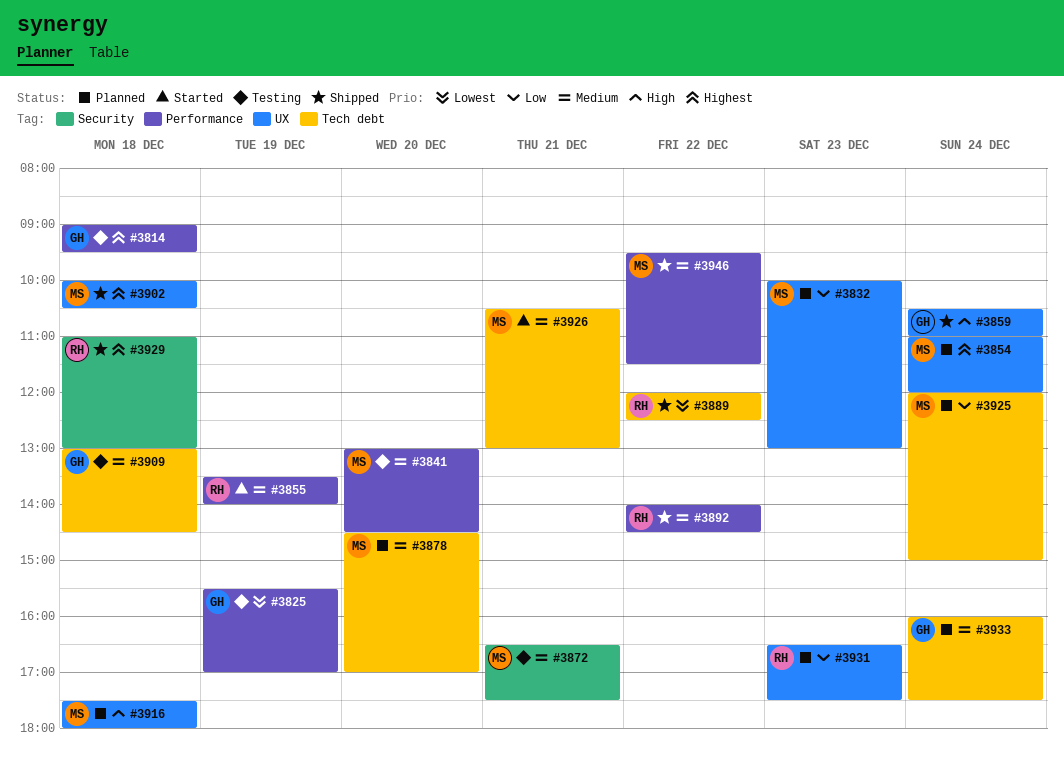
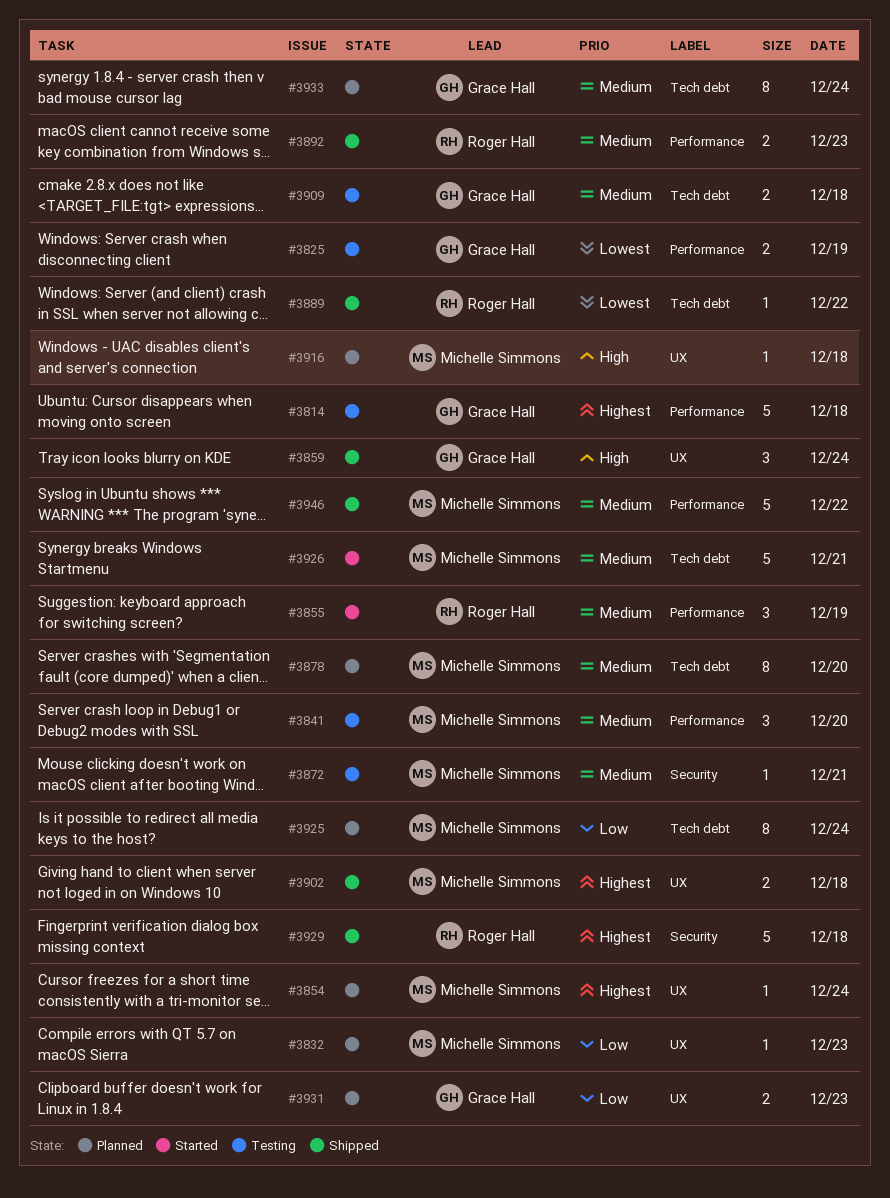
#3892, day: Dec 22 -> Dec 23
#3931, owner: Roger Hall -> Grace Hall

